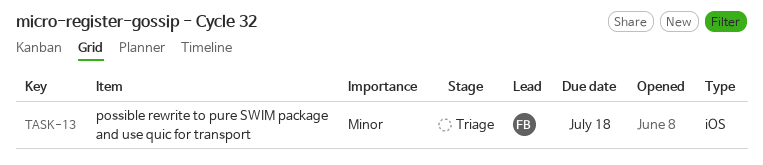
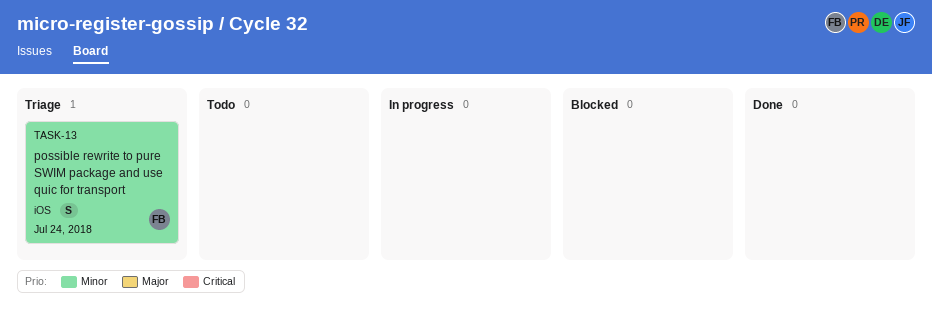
TASK-13, due: Jul 18 -> Jul 24

